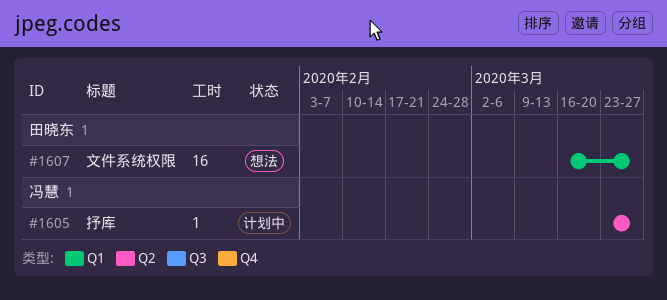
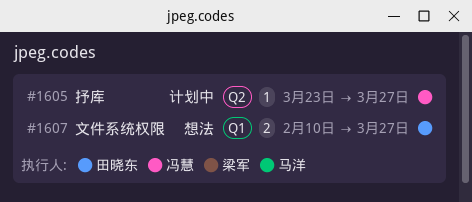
#1607, estimate: 16 -> 2
#1607, start: Mar 16 -> Feb 10

